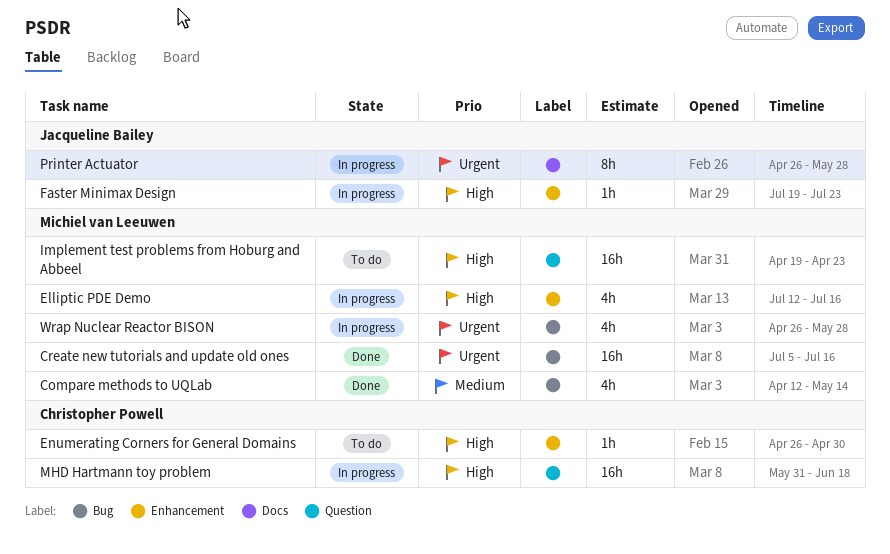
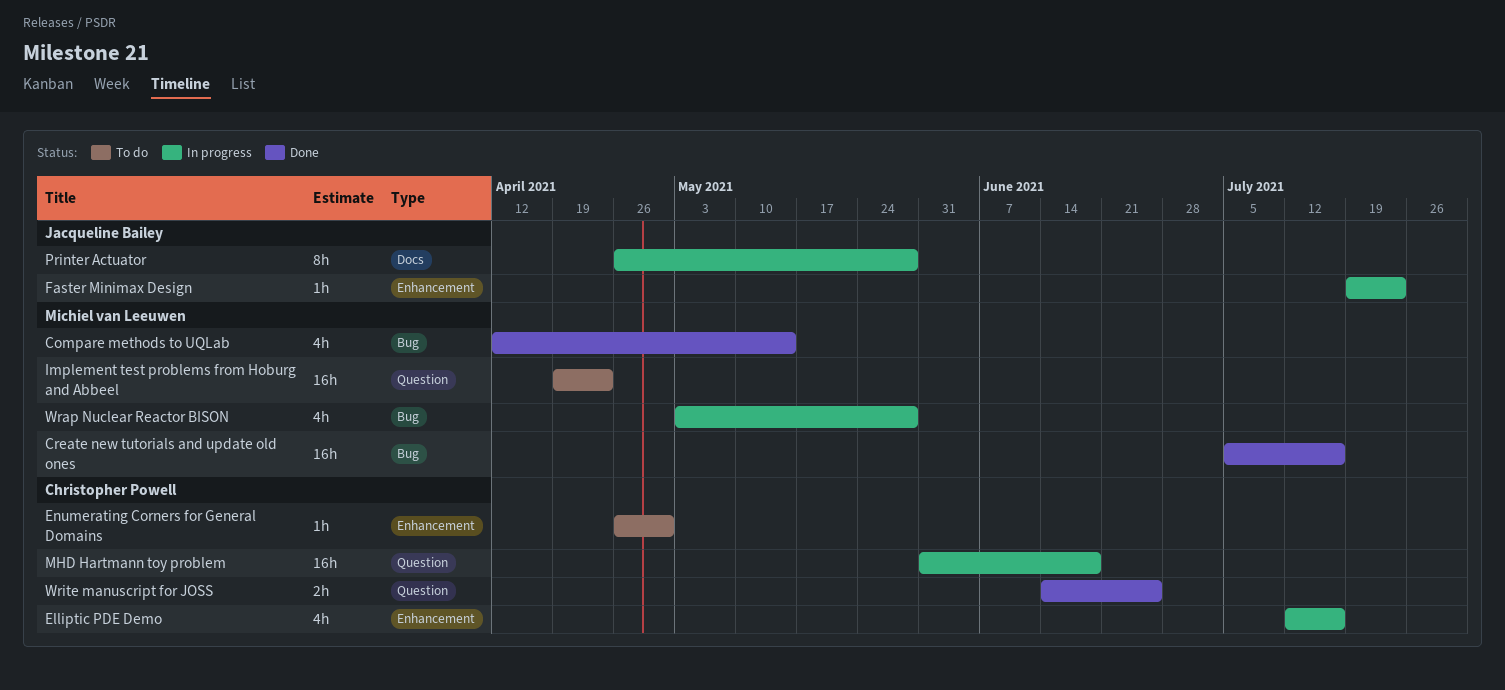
Elliptic PDE Demo, owner: Michiel van Leeuwen -> Christopher Powell
Wrap Nuclear Reactor BISON, start: Apr 26 -> May 3
Write manuscript for JOSS: none -> present

